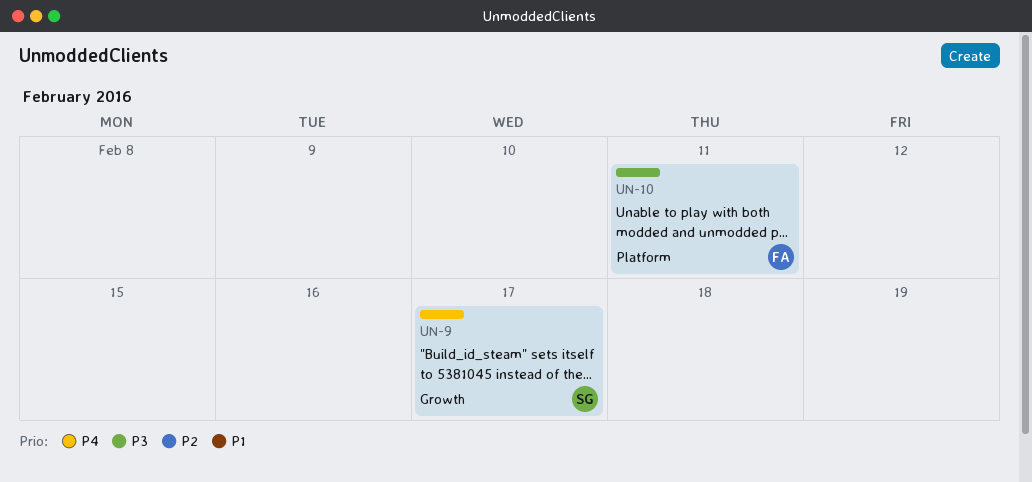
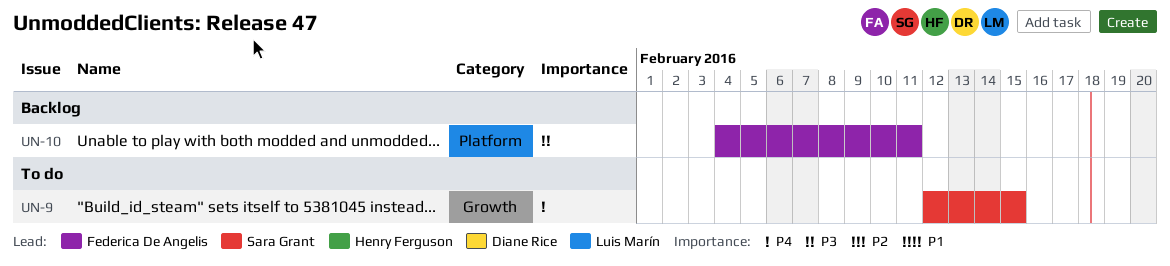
UN-9, due: Feb 17 -> Feb 15

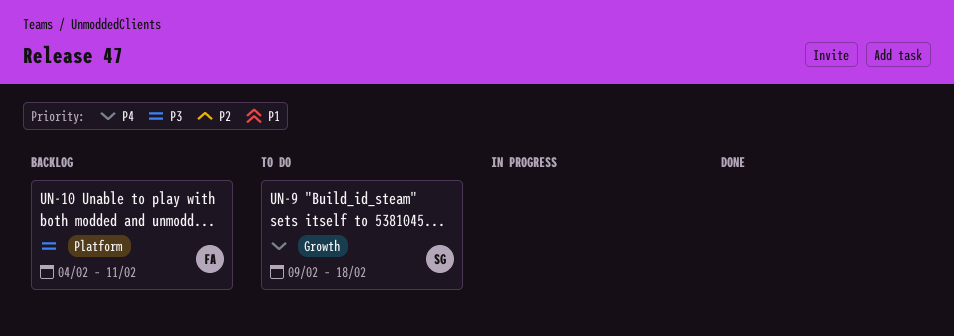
UN-9, start: Feb 12 -> Feb 9
UN-9, due: Feb 15 -> Feb 18

